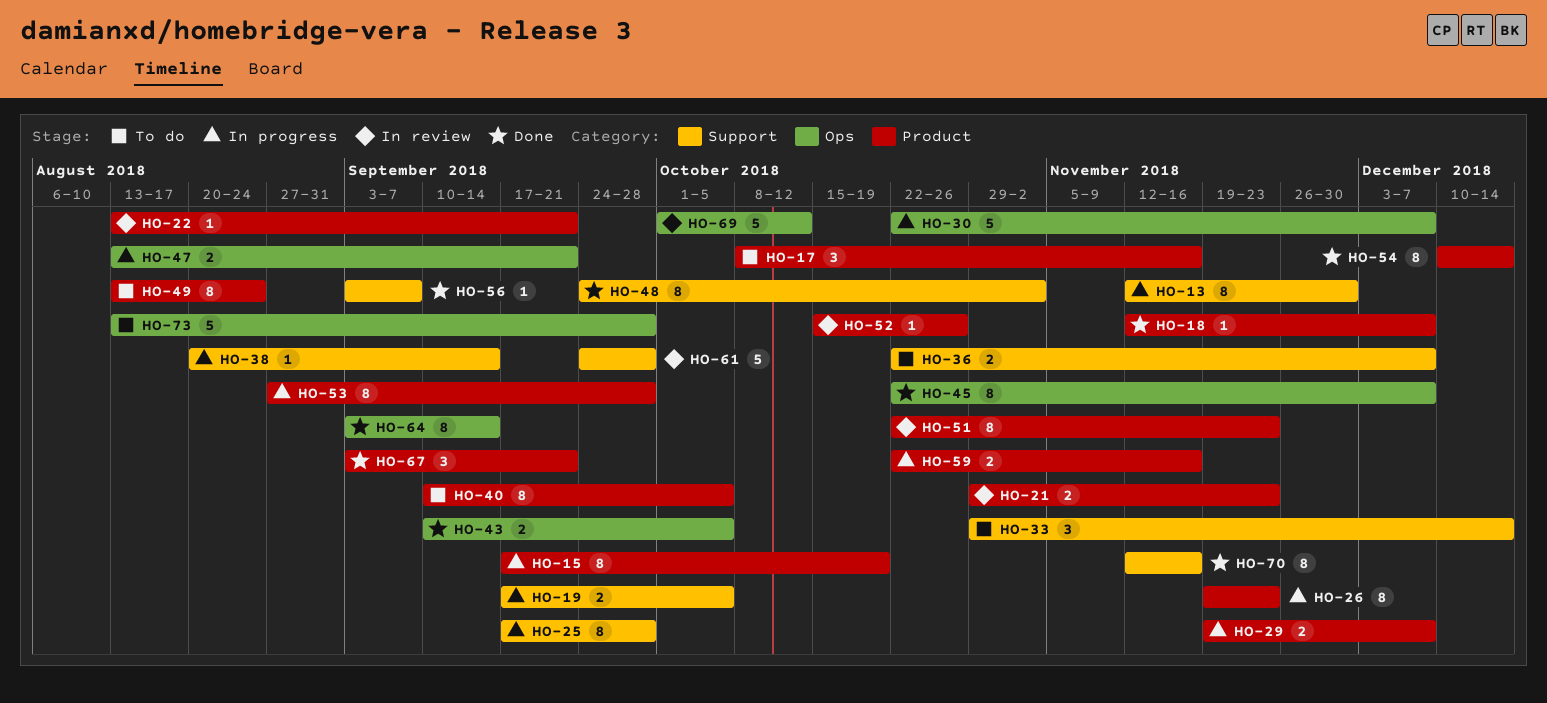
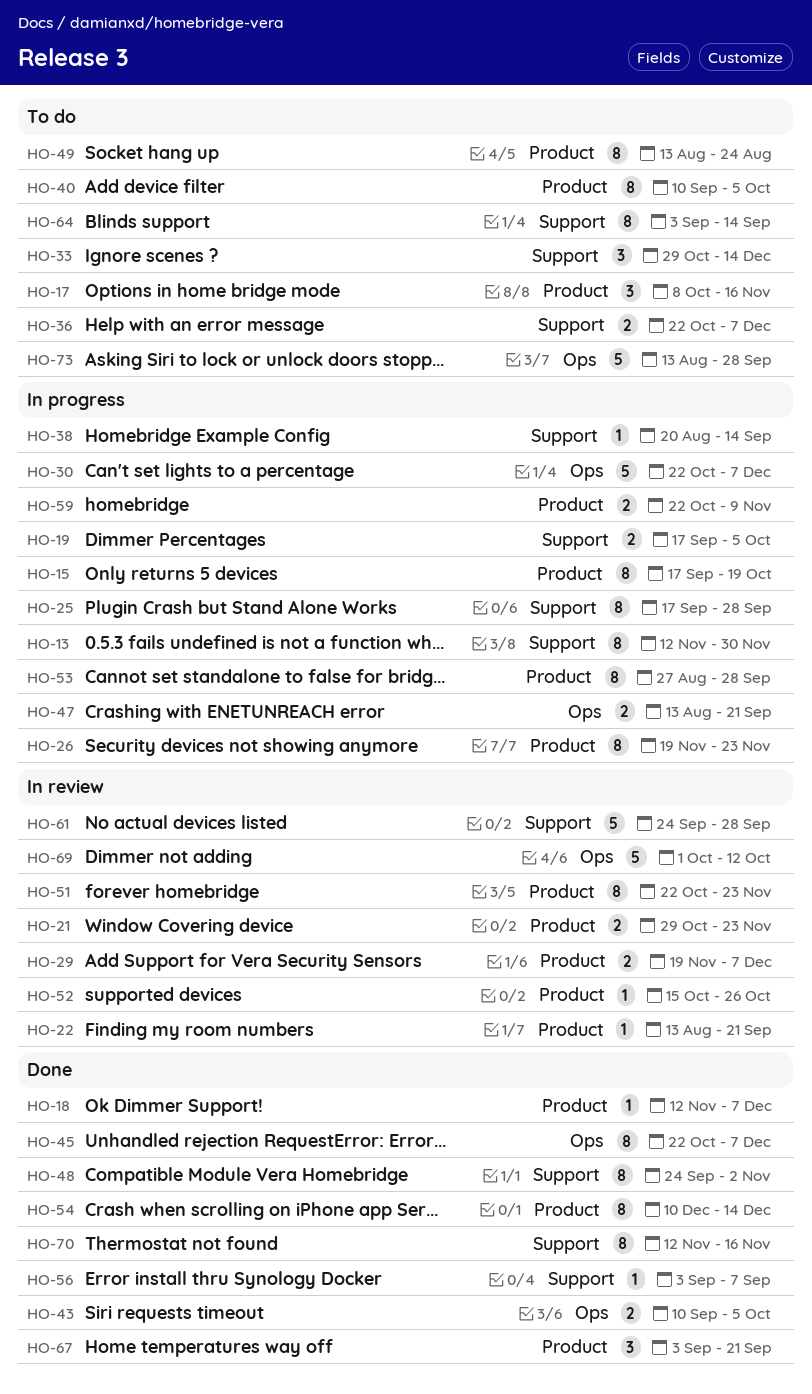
HO-29, status: In progress -> In review
HO-59, due: Nov 16 -> Nov 9
HO-64, status: Done -> To do
HO-64, label: Ops -> Support

